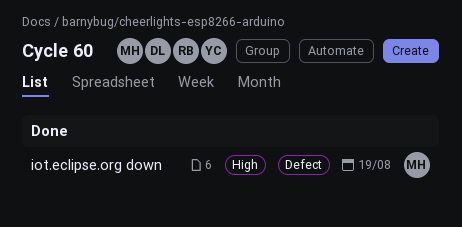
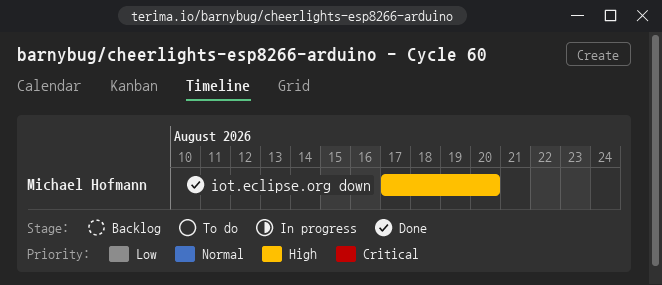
iot.eclipse.org down, due: Aug 19 -> Aug 20

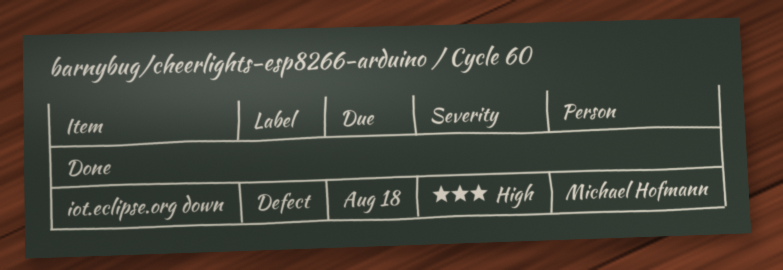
iot.eclipse.org down, due: Aug 20 -> Aug 18

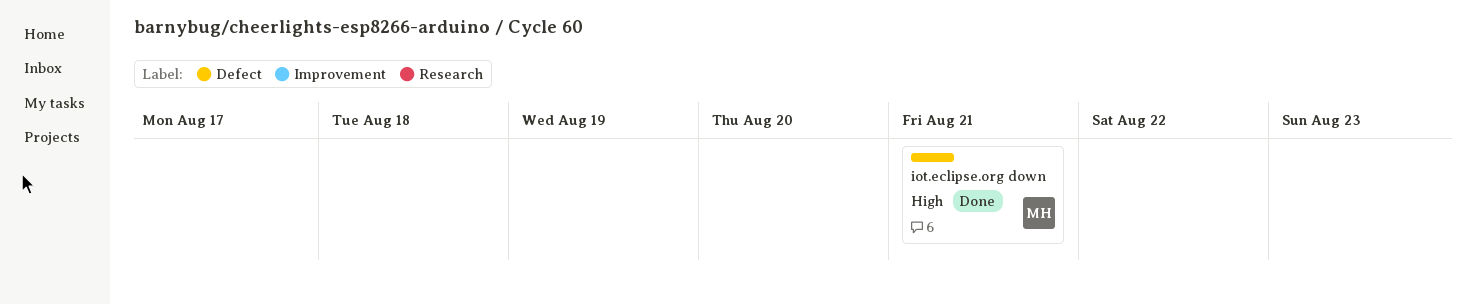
iot.eclipse.org down, due: Aug 18 -> Aug 21

